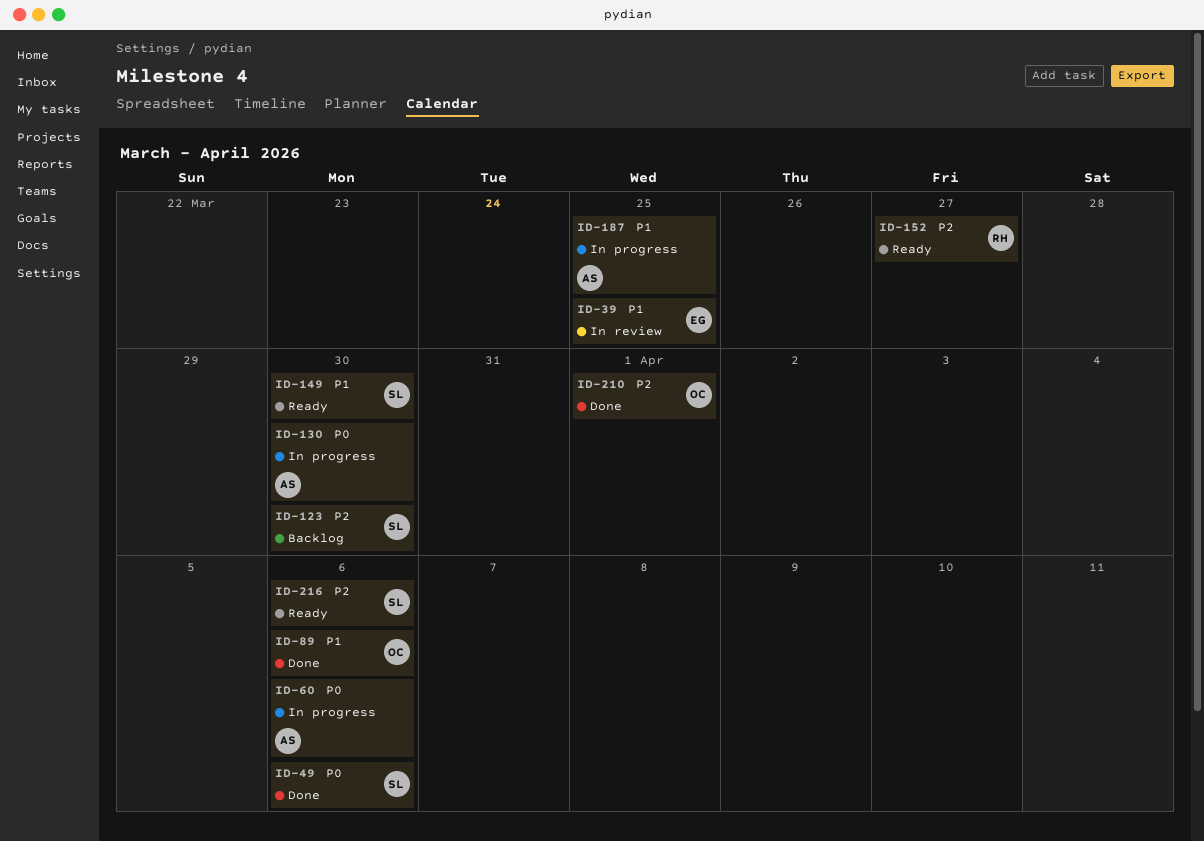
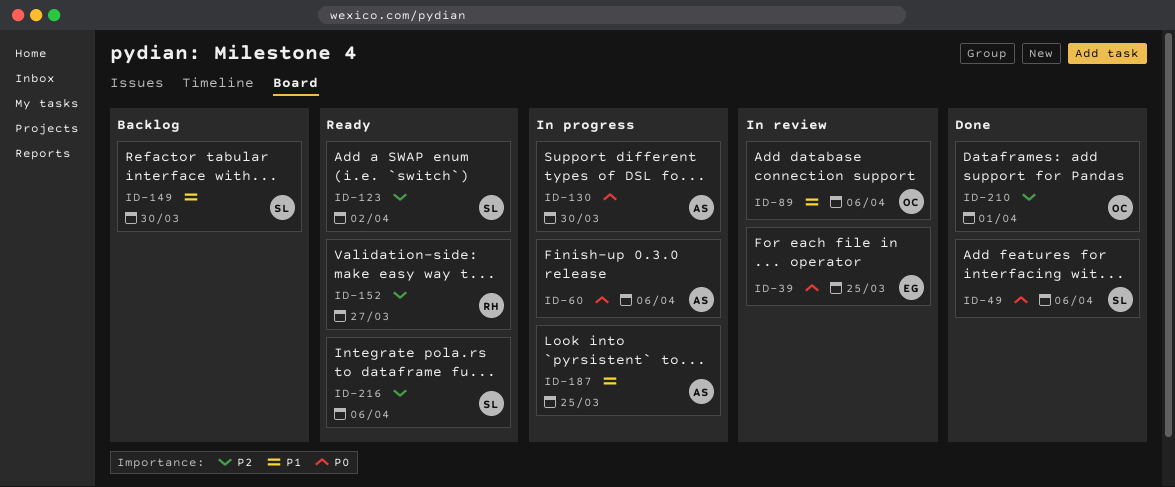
ID-39, priority: P1 -> P0
ID-89, status: Done -> In review
ID-123, status: Backlog -> Ready
ID-123, due: Mar 30 -> Apr 2
ID-149, status: Ready -> Backlog

